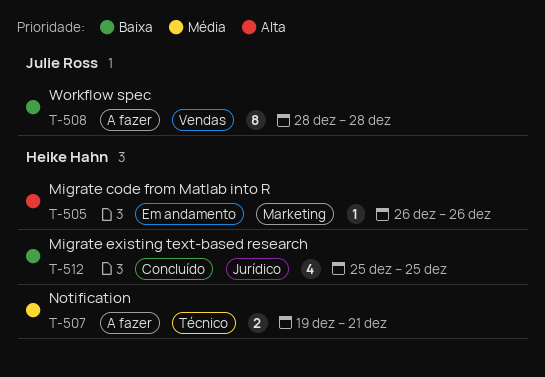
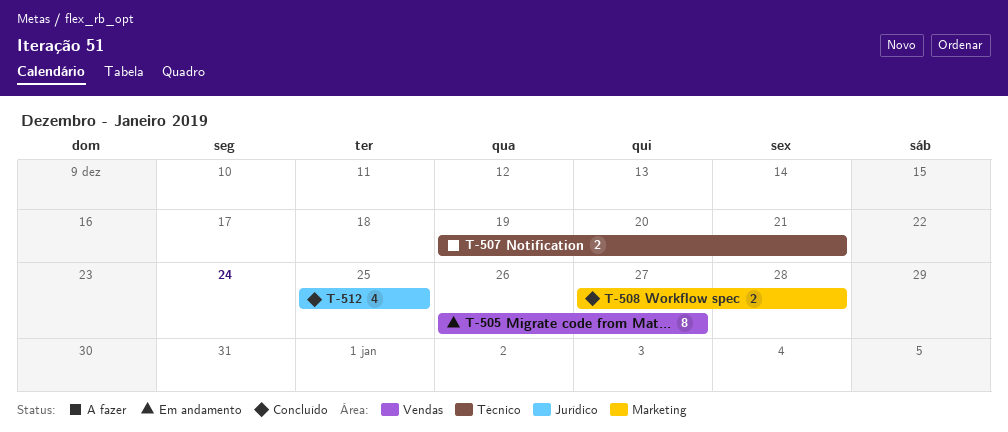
T-505, label: Marketing -> Vendas
T-505, estimate: 1 -> 8
T-505, due: Dec 26 -> Dec 27
T-508, status: A fazer -> Concluído
T-508, label: Vendas -> Marketing
T-508, estimate: 8 -> 2
T-508, start: Dec 28 -> Dec 27

